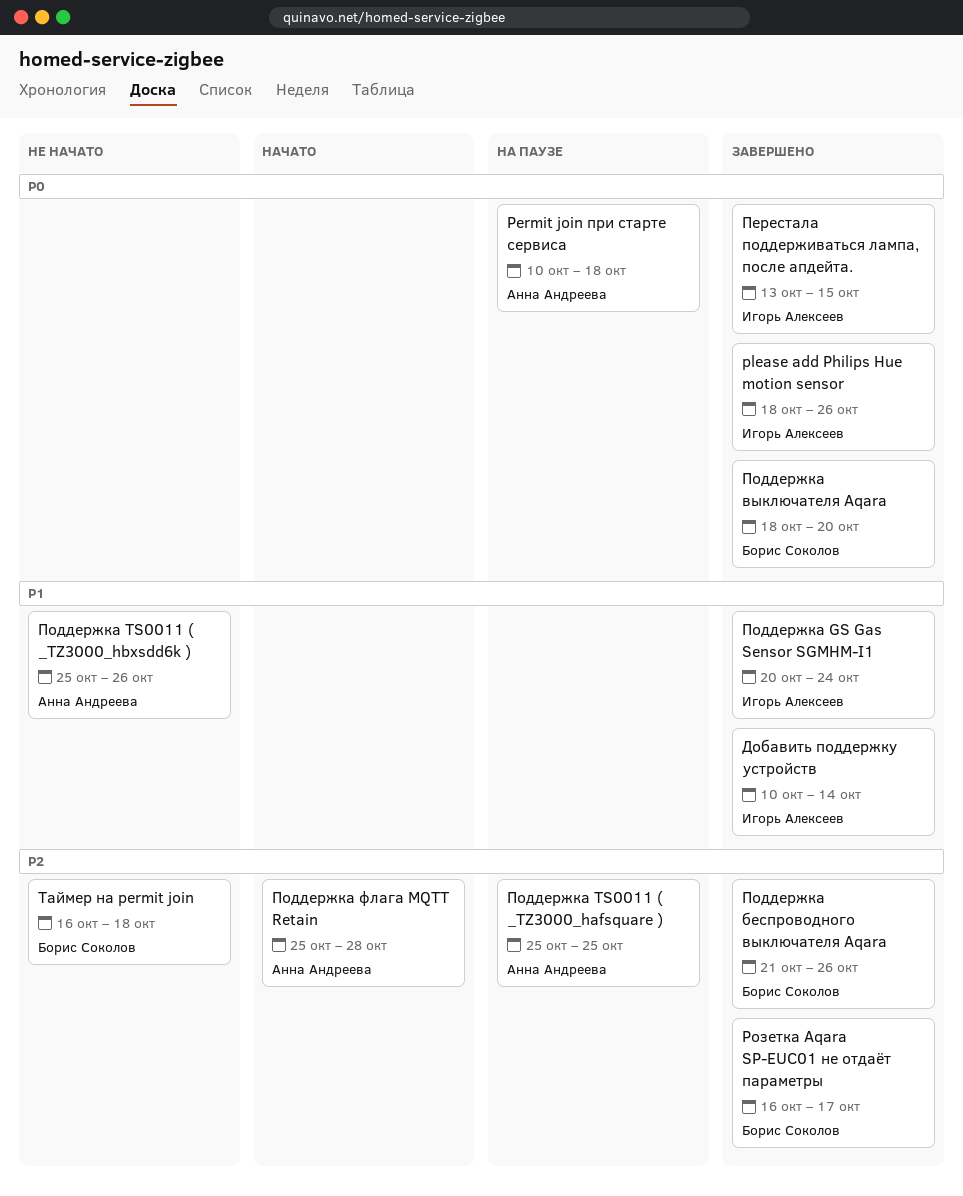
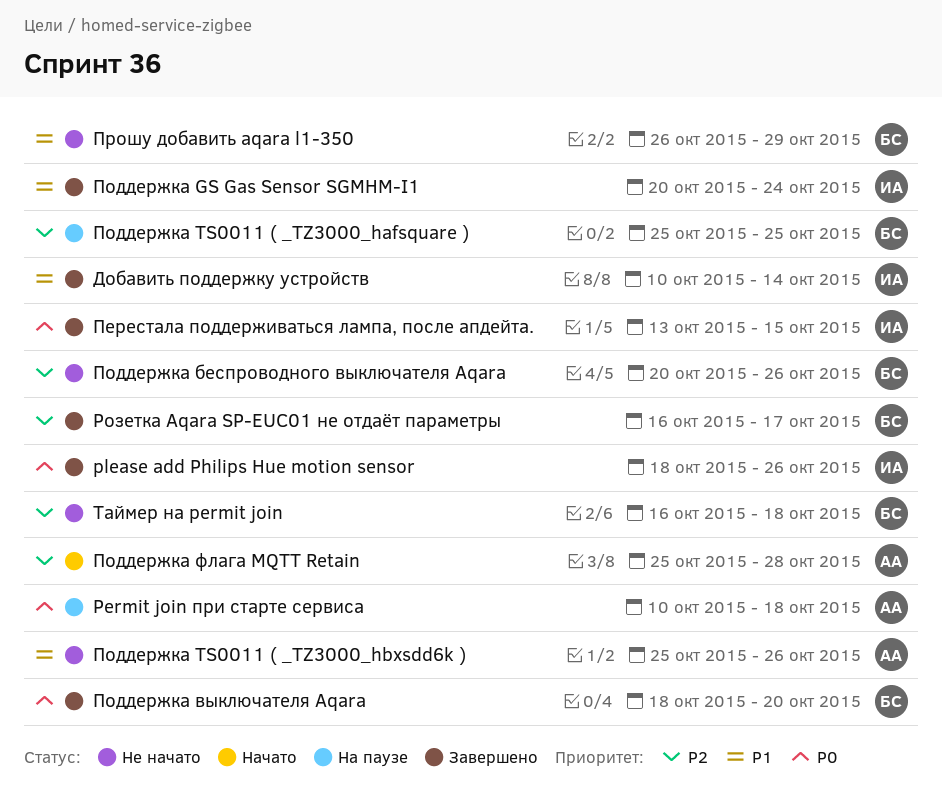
Поддержка TS0011 ( _TZ3000_hafsquare ), owner: Анна Андреева -> Борис Соколов
Поддержка беспроводного выключателя Aqara, status: Завершено -> Не начато
Поддержка беспроводного выключателя Aqara, start: Oct 21 -> Oct 20
Прошу добавить aqara l1-350: none -> present

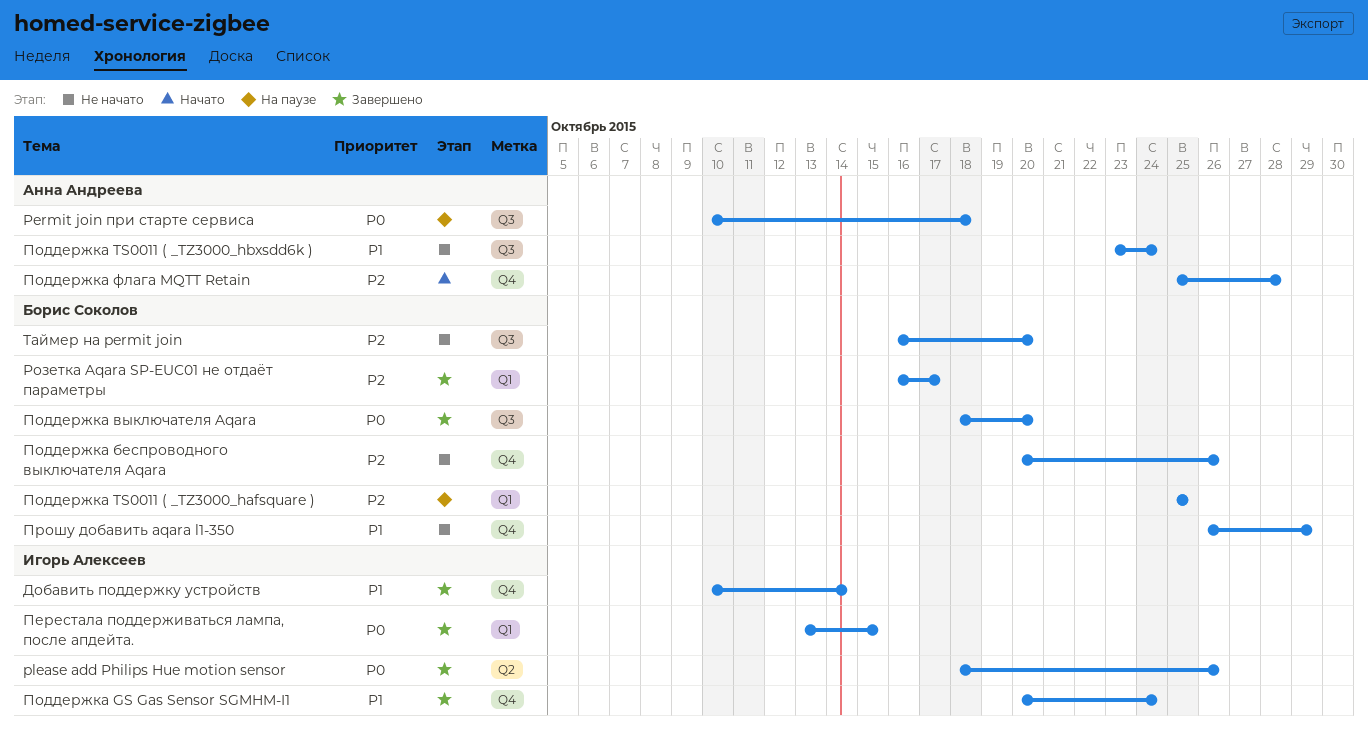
Поддержка TS0011 ( _TZ3000_hbxsdd6k ), start: Oct 25 -> Oct 23
Поддержка TS0011 ( _TZ3000_hbxsdd6k ), due: Oct 26 -> Oct 24
Таймер на permit join, due: Oct 18 -> Oct 20

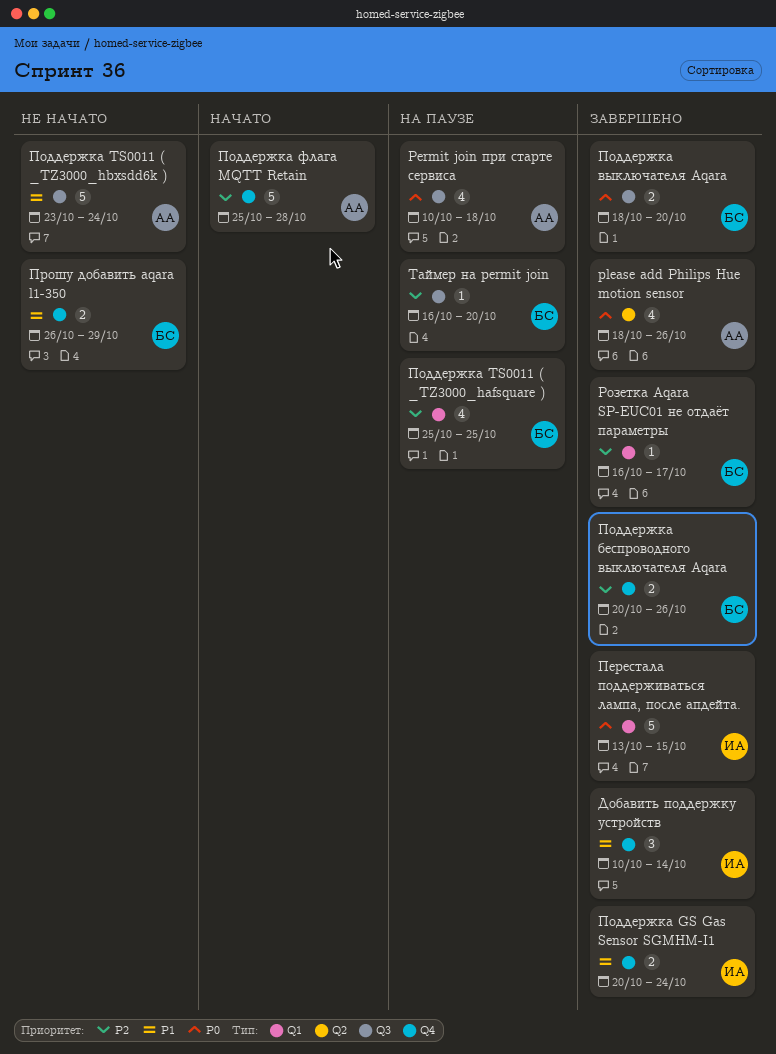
please add Philips Hue motion sensor, owner: Игорь Алексеев -> Анна Андреева
Поддержка беспроводного выключателя Aqara, status: Не начато -> Завершено
Таймер на permit join, status: Не начато -> На паузе

